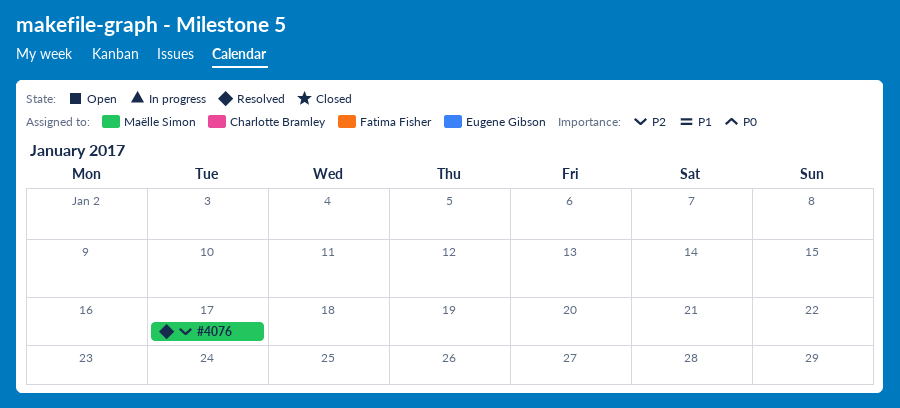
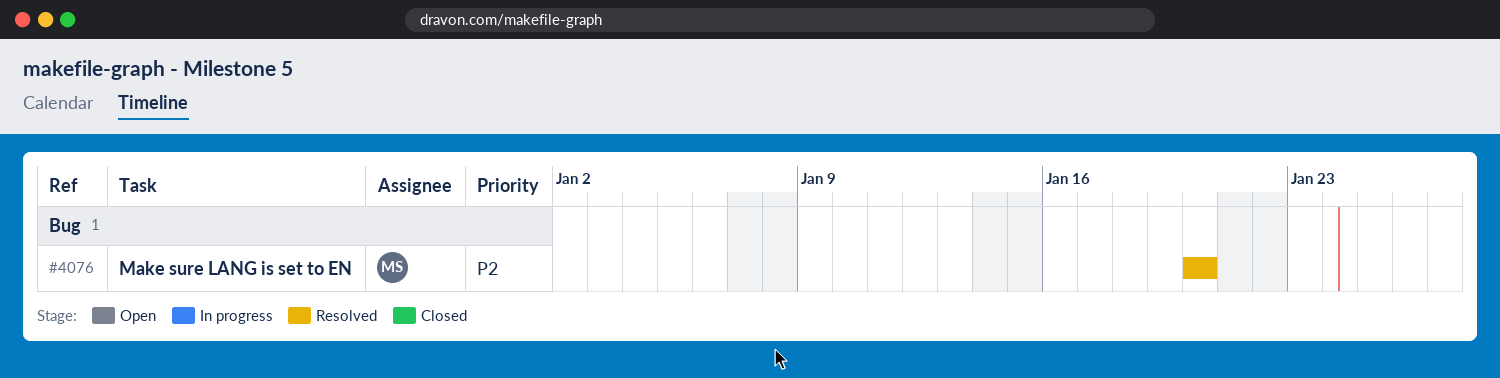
#4076, start: Jan 17 -> Jan 20
#4076, due: Jan 17 -> Jan 20

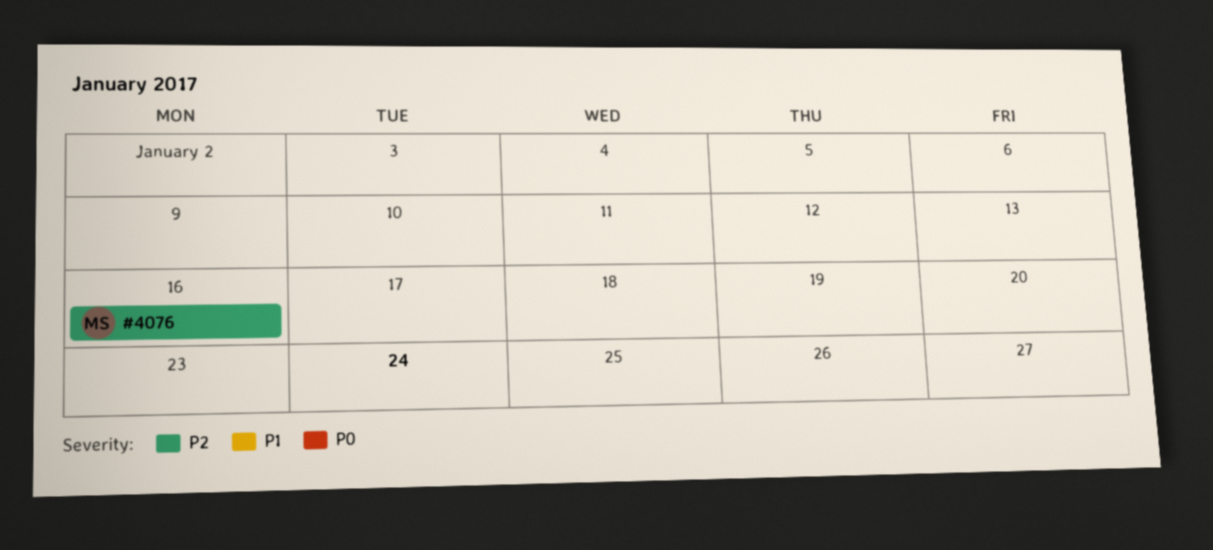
#4076, start: Jan 20 -> Jan 16
#4076, due: Jan 20 -> Jan 16

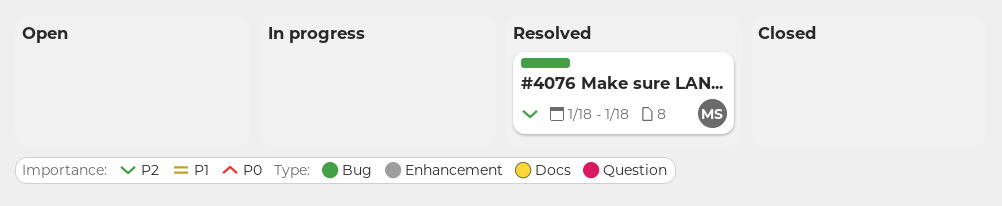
#4076, start: Jan 16 -> Jan 18
#4076, due: Jan 16 -> Jan 18

